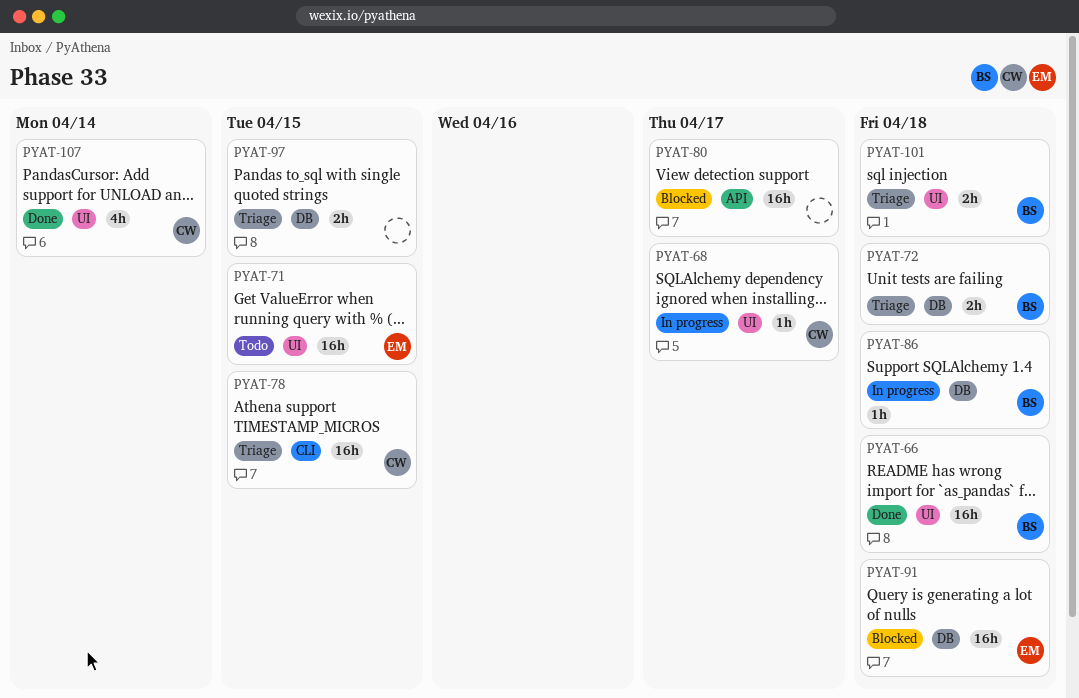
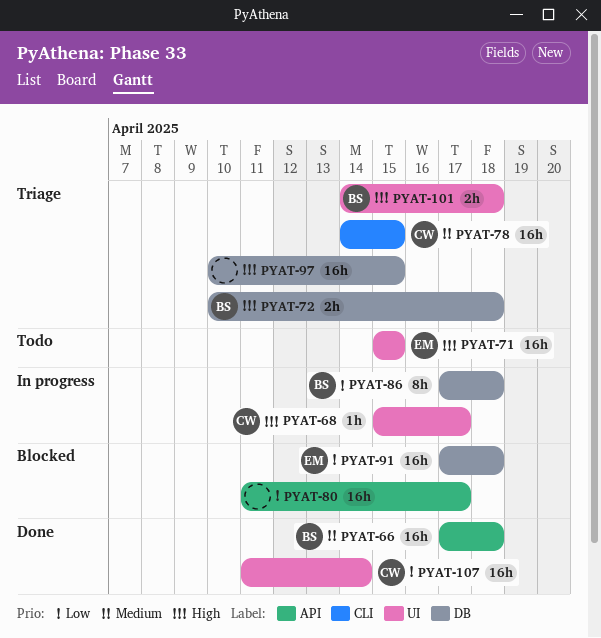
PYAT-66, label: UI -> API
PYAT-86, estimate: 1h -> 8h
PYAT-97, estimate: 2h -> 16h
PYAT-107, estimate: 4h -> 16h

